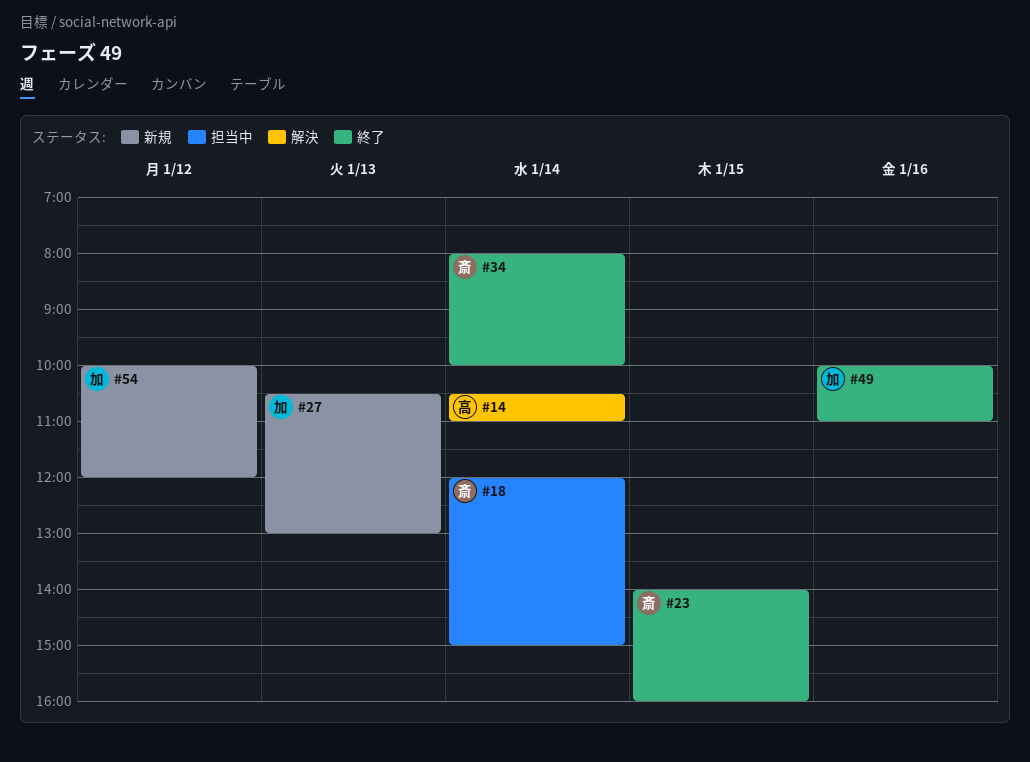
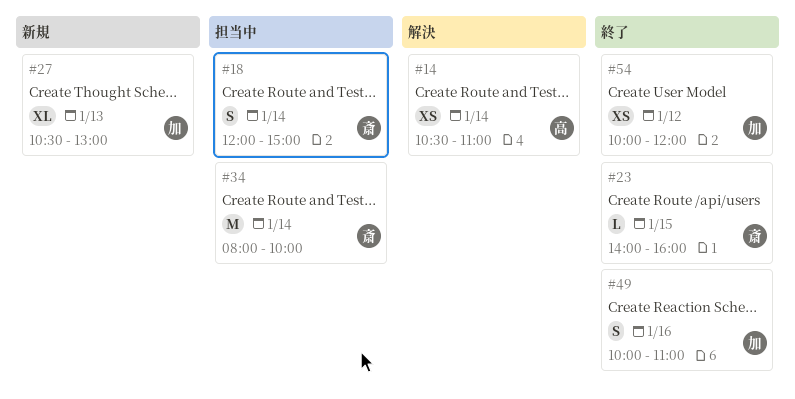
#34, status: 終了 -> 担当中
#54, status: 新規 -> 終了

